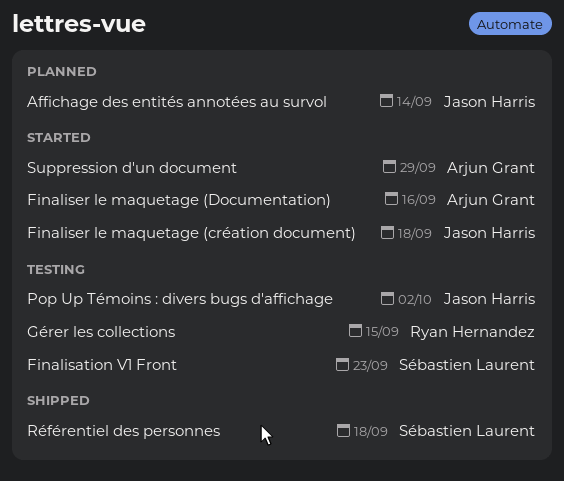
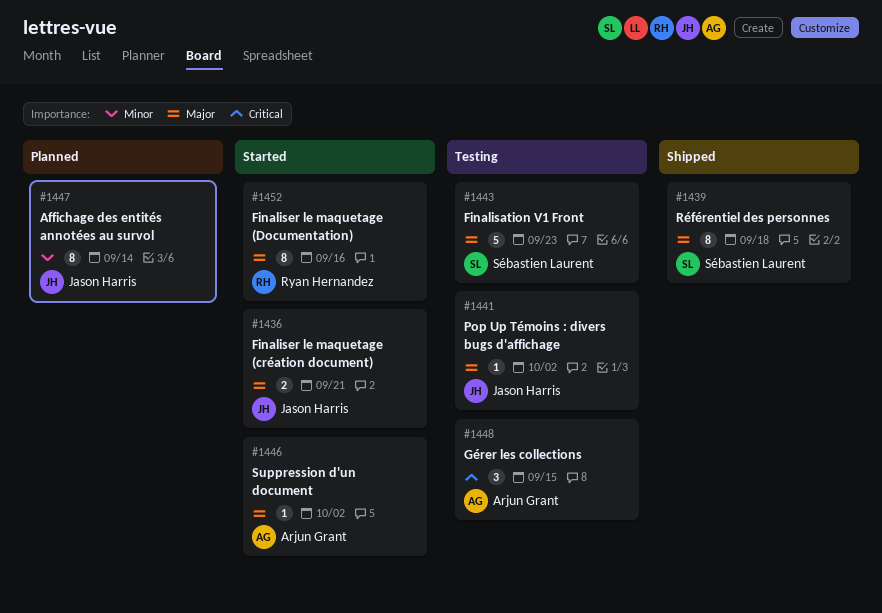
Finaliser le maquetage (création document), due: Sep 18 -> Sep 21
Finaliser le maquetage (Documentation), owner: Arjun Grant -> Ryan Hernandez
Gérer les collections, owner: Ryan Hernandez -> Arjun Grant
Suppression d'un document, due: Sep 29 -> Oct 2

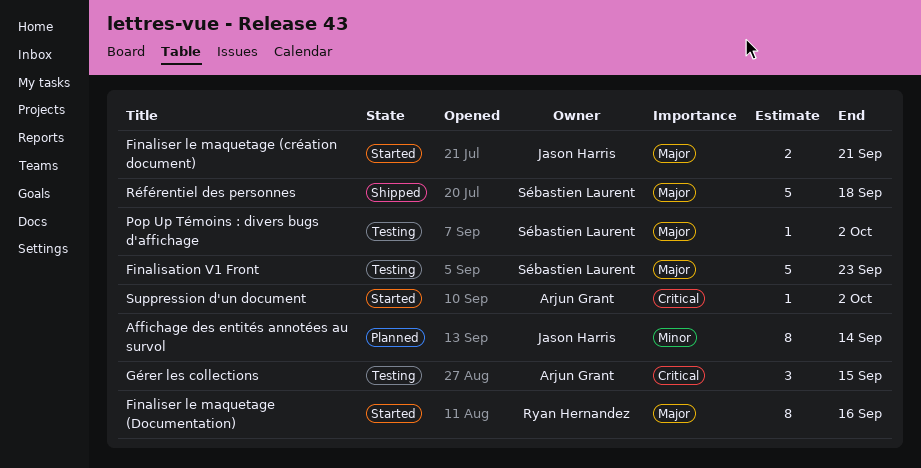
Pop Up Témoins : divers bugs d'affichage, owner: Jason Harris -> Sébastien Laurent
Référentiel des personnes, estimate: 8 -> 5
Suppression d'un document, priority: Major -> Critical

